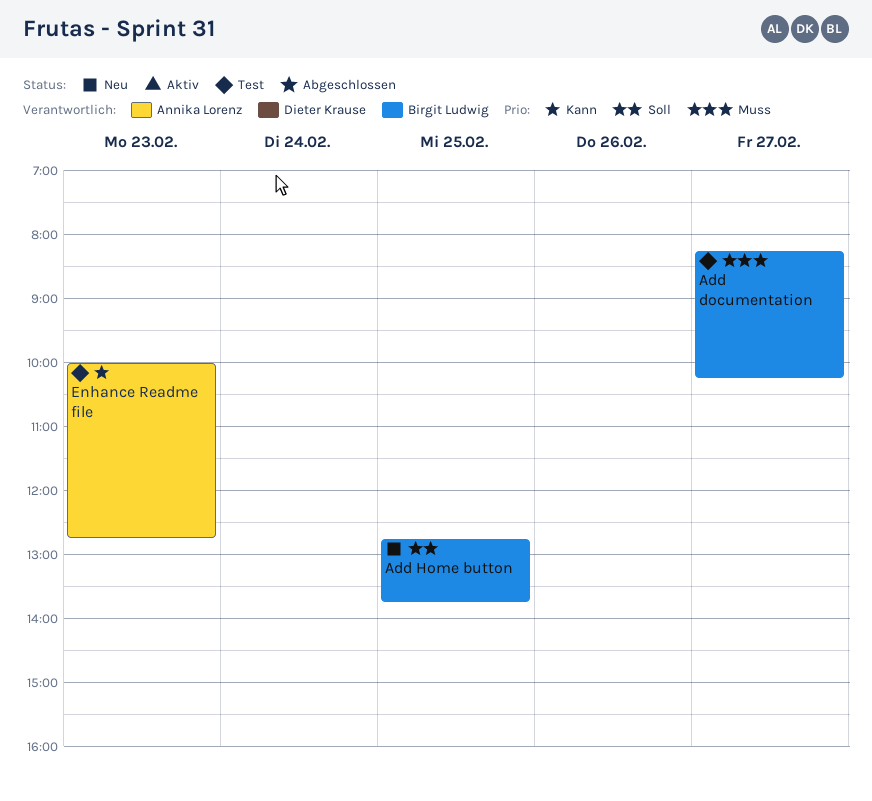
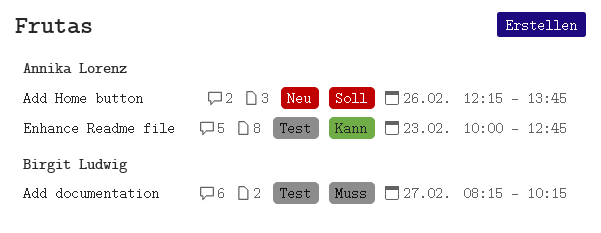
Add Home button, owner: Birgit Ludwig -> Annika Lorenz
Add Home button, day: Feb 25 -> Feb 26
Add Home button, begins: 12:45 -> 12:15

